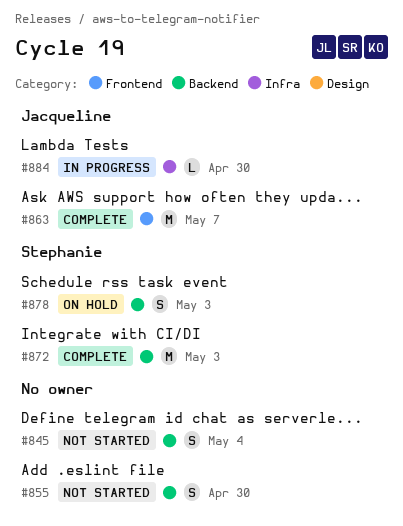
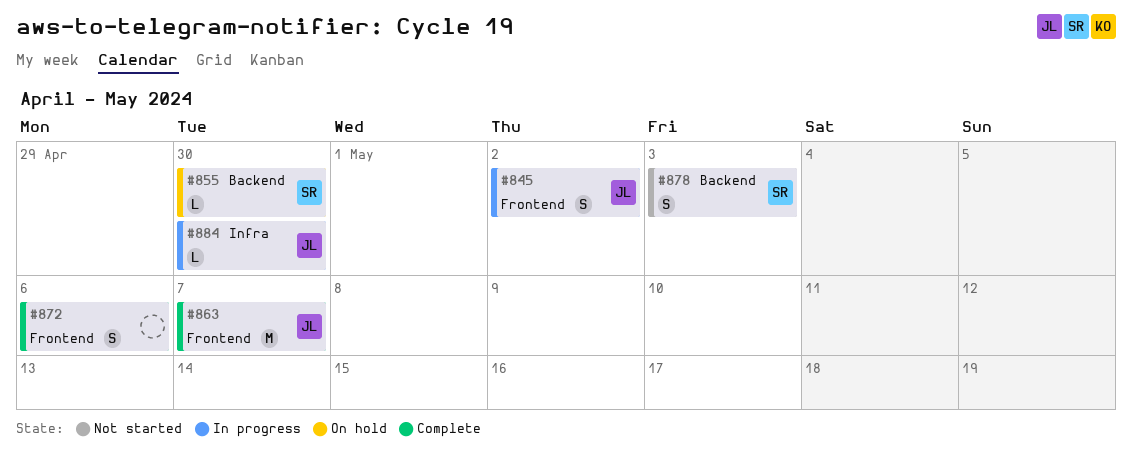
#845, status: Not started -> In progress
#845, owner: none -> Jacqueline
#845, label: Backend -> Frontend
#845, due: May 4 -> May 2
#855, status: Not started -> On hold
#855, owner: none -> Stephanie
#855, estimate: S -> L
#872, owner: Stephanie -> none
#872, label: Backend -> Frontend
#872, estimate: M -> S
#872, due: May 3 -> May 6
#878, status: On hold -> Not started

